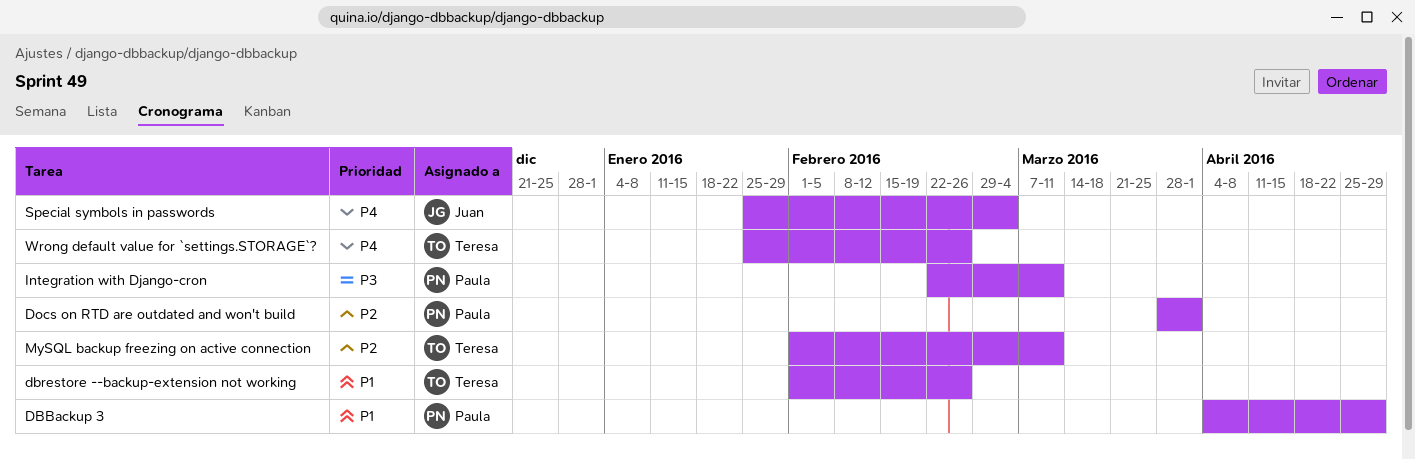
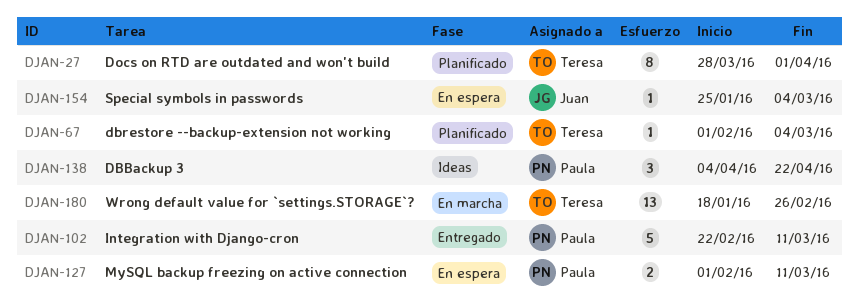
DBBackup 3, due: Apr 29 -> Apr 22
dbrestore --backup-extension not working, due: Feb 26 -> Mar 4
Docs on RTD are outdated and won't build, owner: Paula -> Teresa
MySQL backup freezing on active connection, owner: Teresa -> Paula
Wrong default value for `settings.STORAGE`?, start: Jan 25 -> Jan 18

